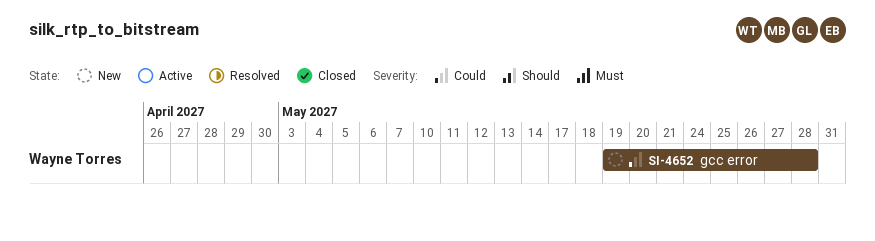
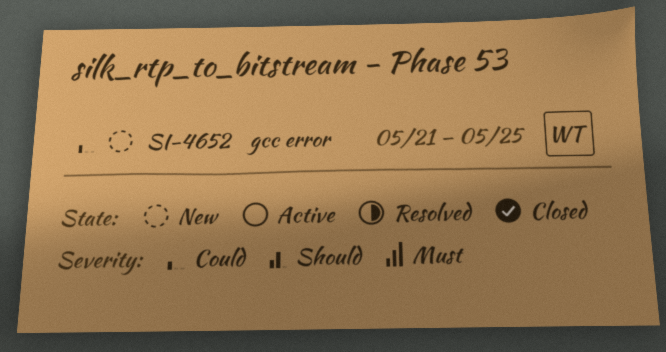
SI-4652, start: May 19 -> May 21
SI-4652, due: May 28 -> May 25

